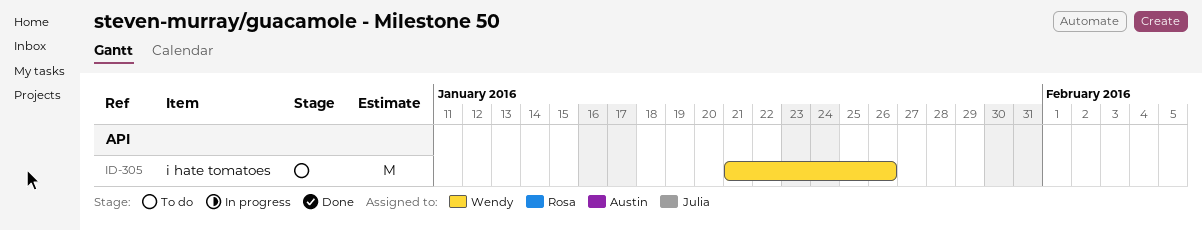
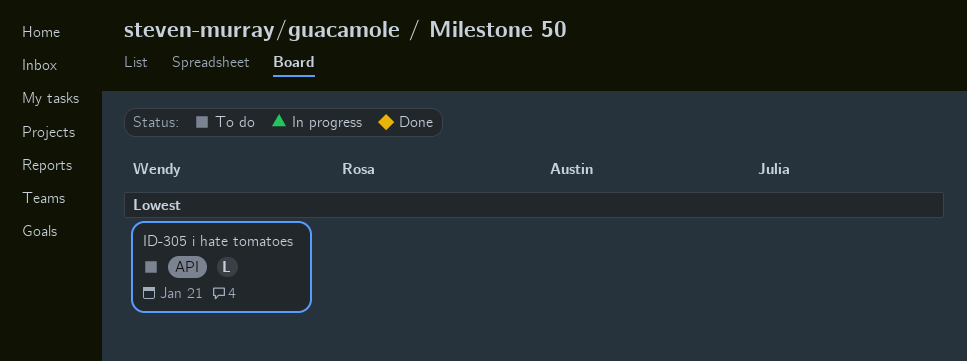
ID-305, estimate: M -> L
ID-305, due: Jan 26 -> Jan 21

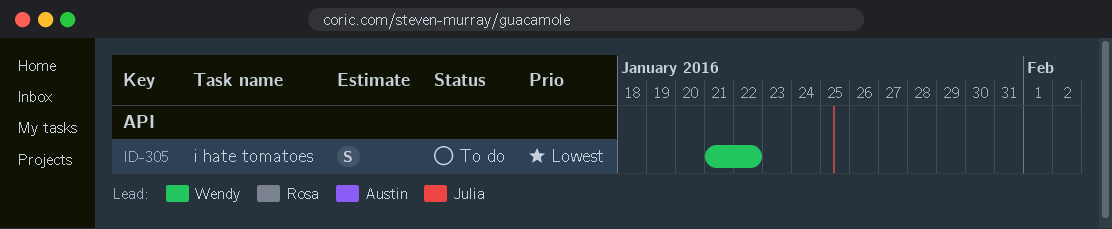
ID-305, estimate: L -> S
ID-305, due: Jan 21 -> Jan 22

